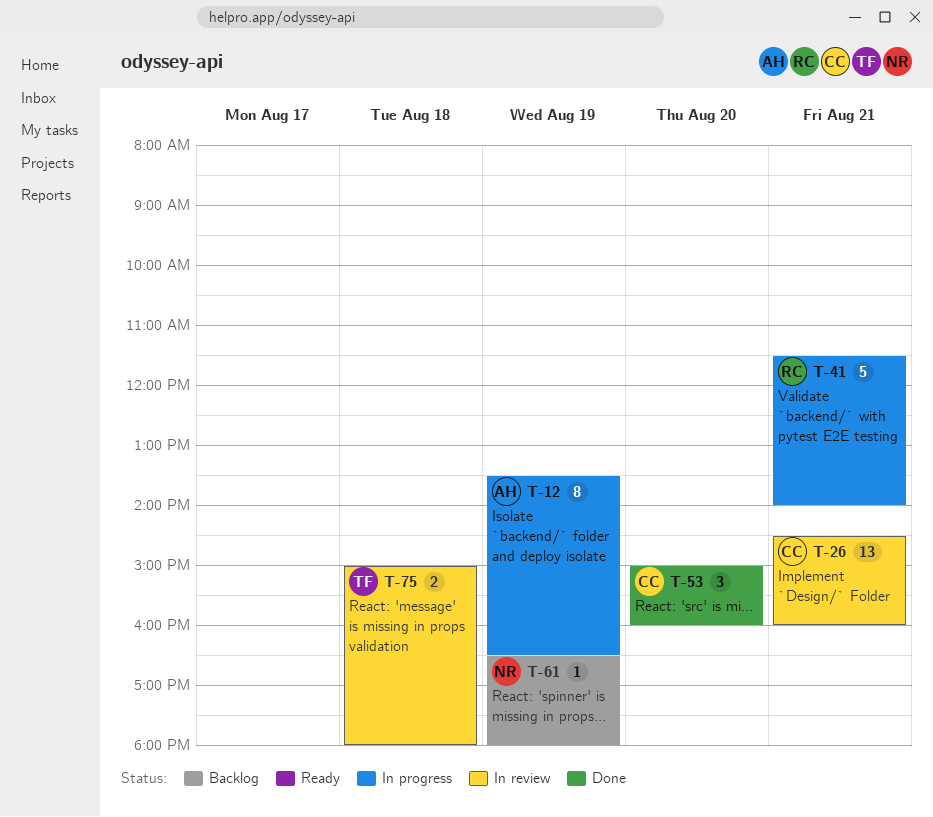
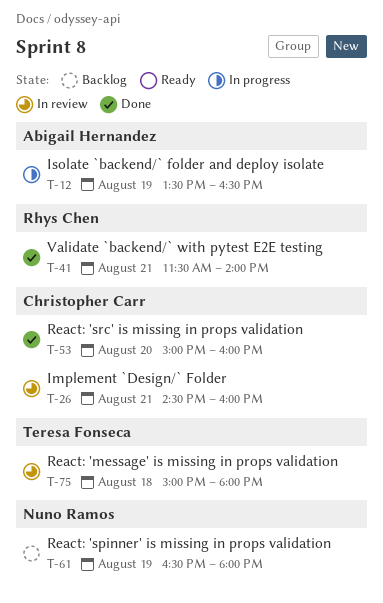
T-41, status: In progress -> Done

